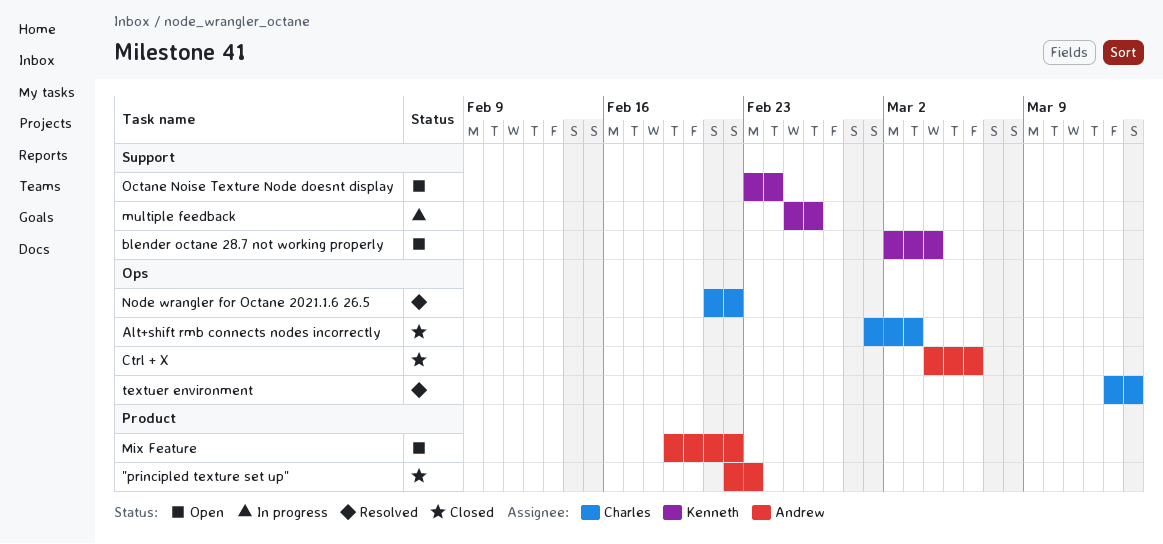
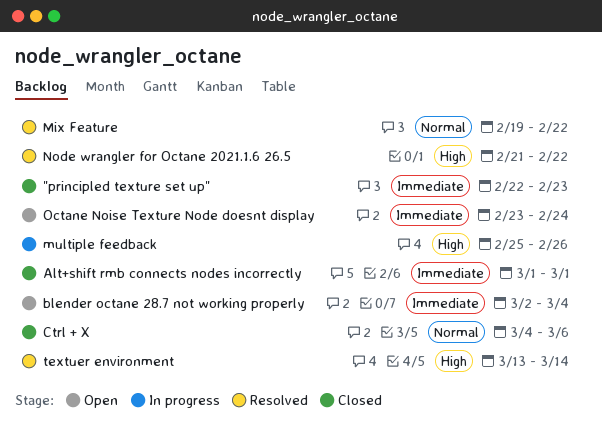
Alt+shift rmb connects nodes incorrectly, due: Mar 3 -> Mar 1
Mix Feature, status: Open -> Resolved

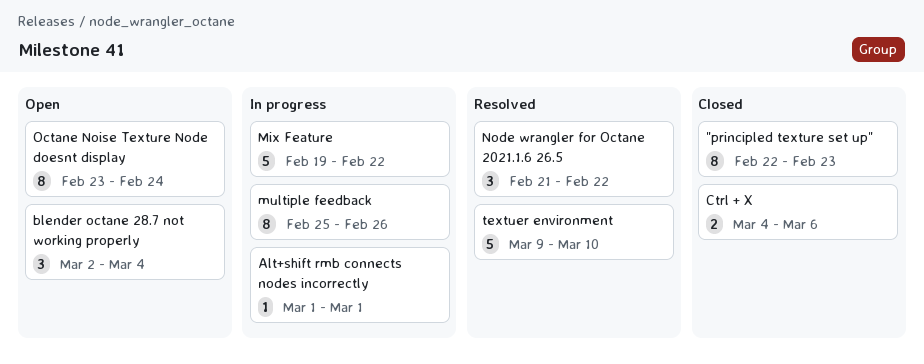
Alt+shift rmb connects nodes incorrectly, status: Closed -> In progress
Mix Feature, status: Resolved -> In progress
textuer environment, start: Mar 13 -> Mar 9
textuer environment, due: Mar 14 -> Mar 10

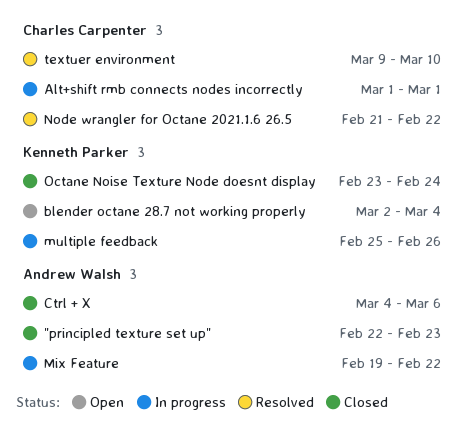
Octane Noise Texture Node doesnt display, status: Open -> Closed

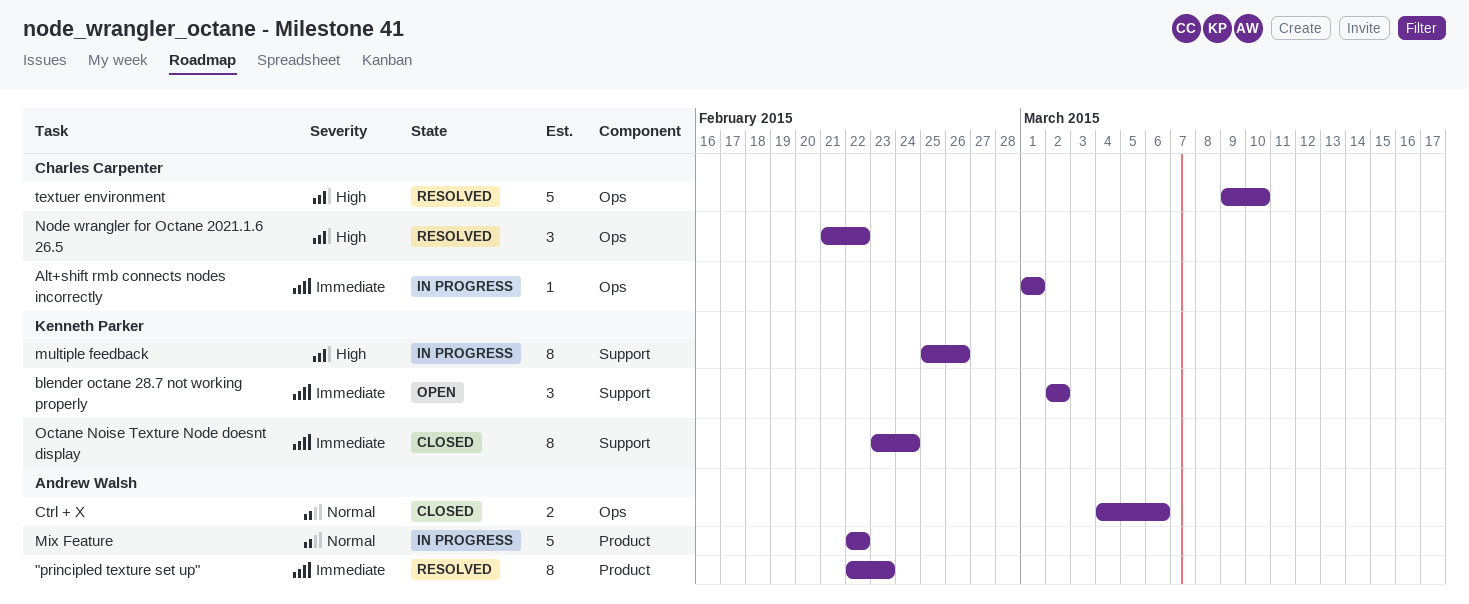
"principled texture set up", status: Closed -> Resolved
blender octane 28.7 not working properly, due: Mar 4 -> Mar 2
Mix Feature, start: Feb 19 -> Feb 22

